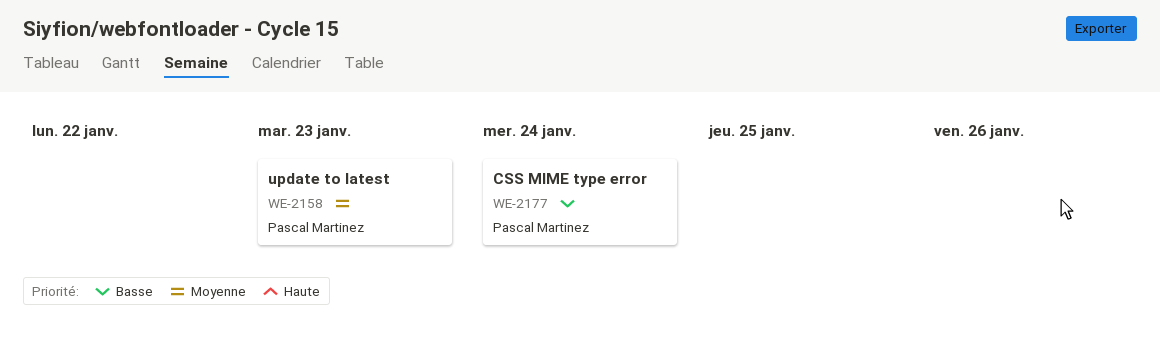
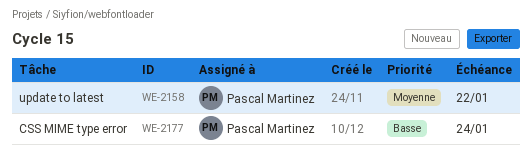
WE-2158, due: Jan 23 -> Jan 22

